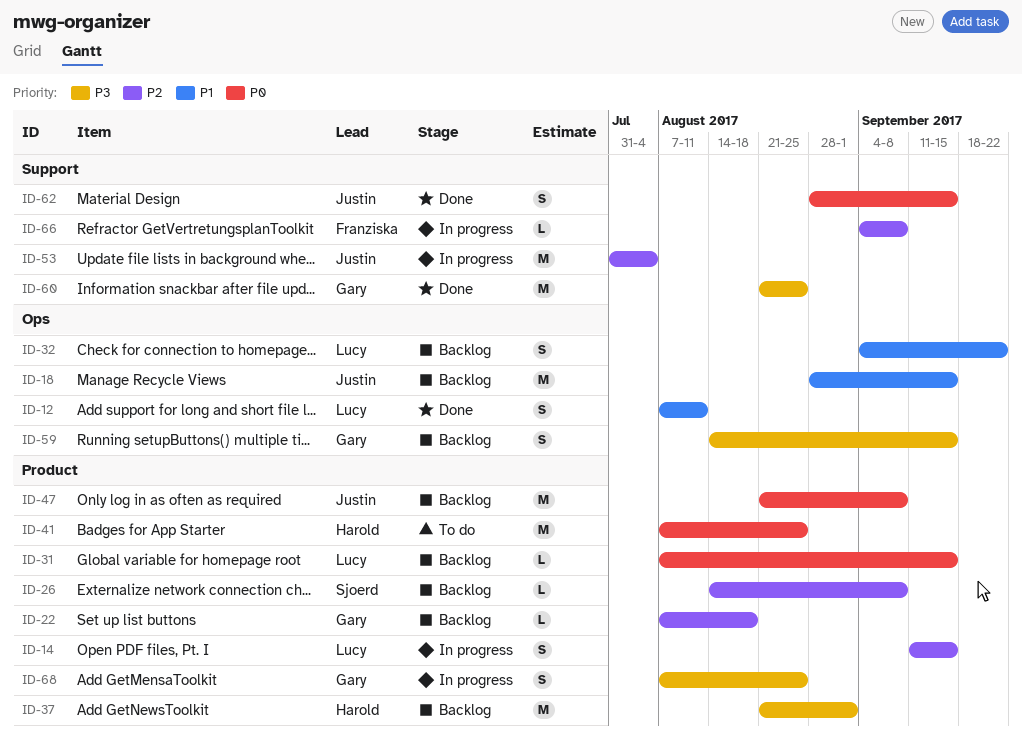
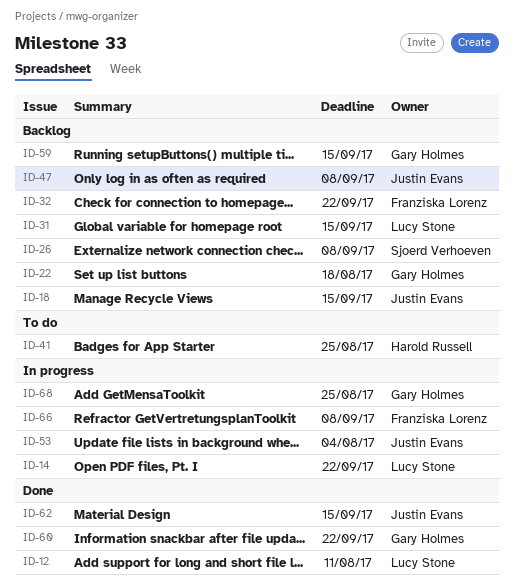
ID-14, due: Sep 15 -> Sep 22
ID-32, owner: Lucy Stone -> Franziska Lorenz
ID-37: present -> none
ID-60, due: Aug 25 -> Sep 22

